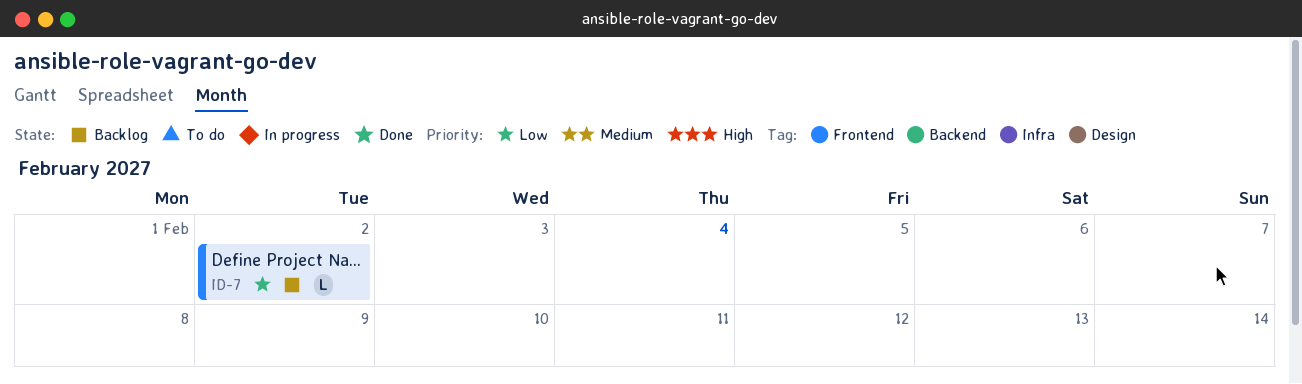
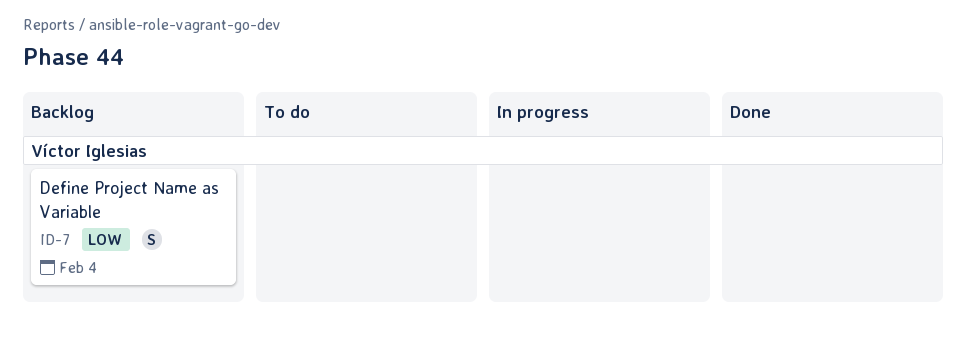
ID-7, estimate: L -> S
ID-7, due: Feb 2 -> Feb 4

